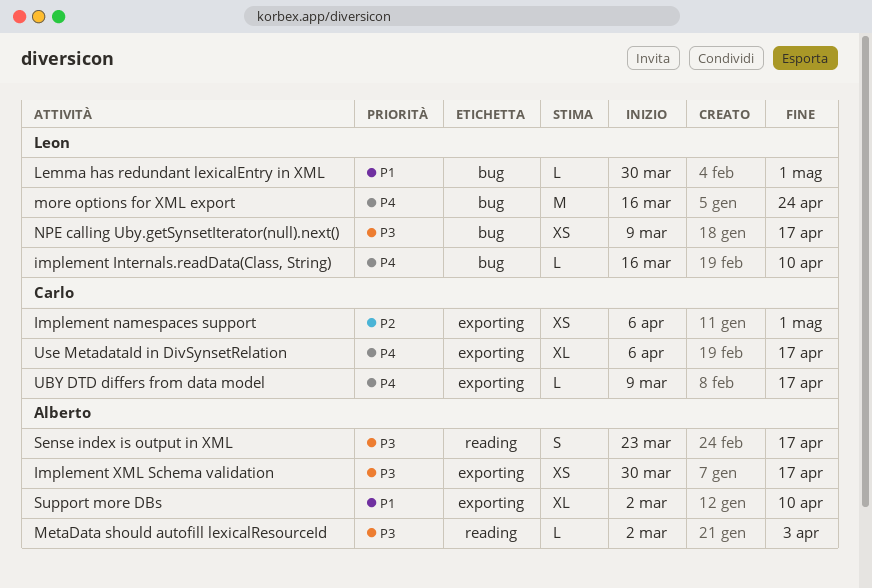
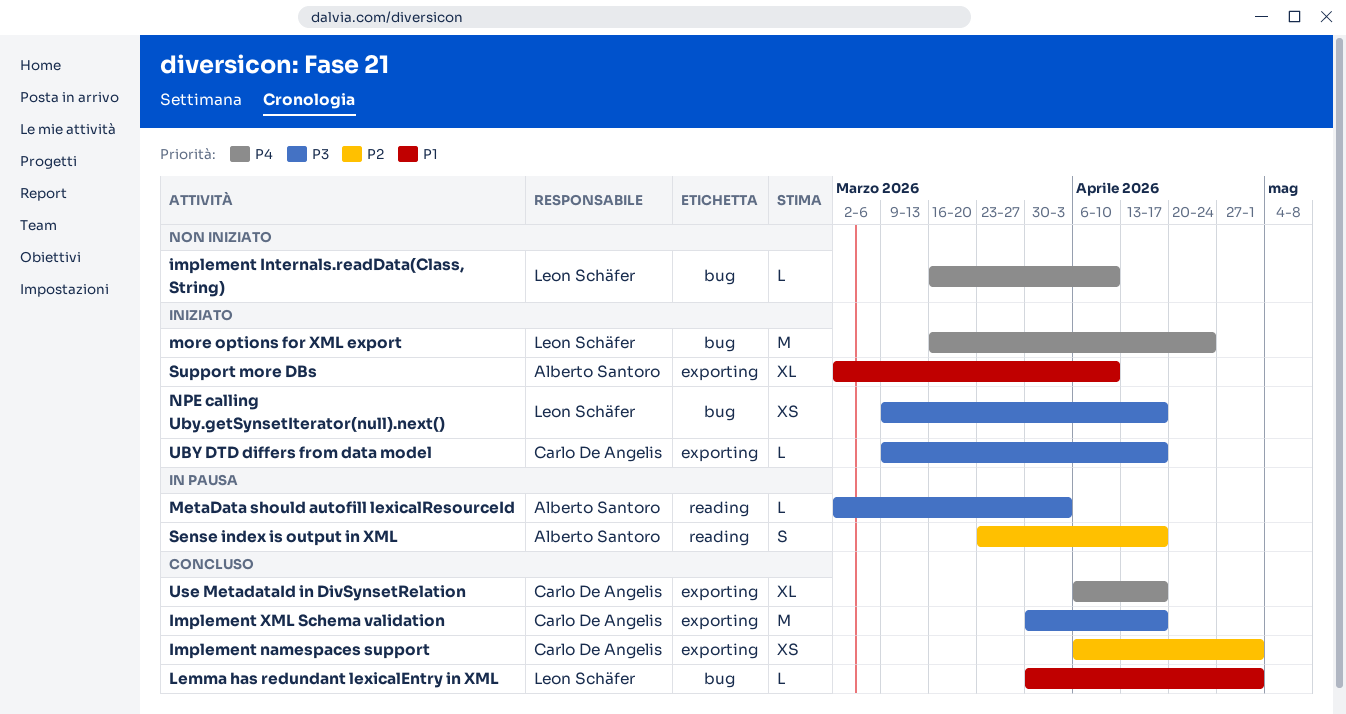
Implement XML Schema validation, owner: Alberto Santoro -> Carlo De Angelis
Implement XML Schema validation, estimate: XS -> M
Sense index is output in XML, priority: P3 -> P2
UBY DTD differs from data model, priority: P4 -> P3

